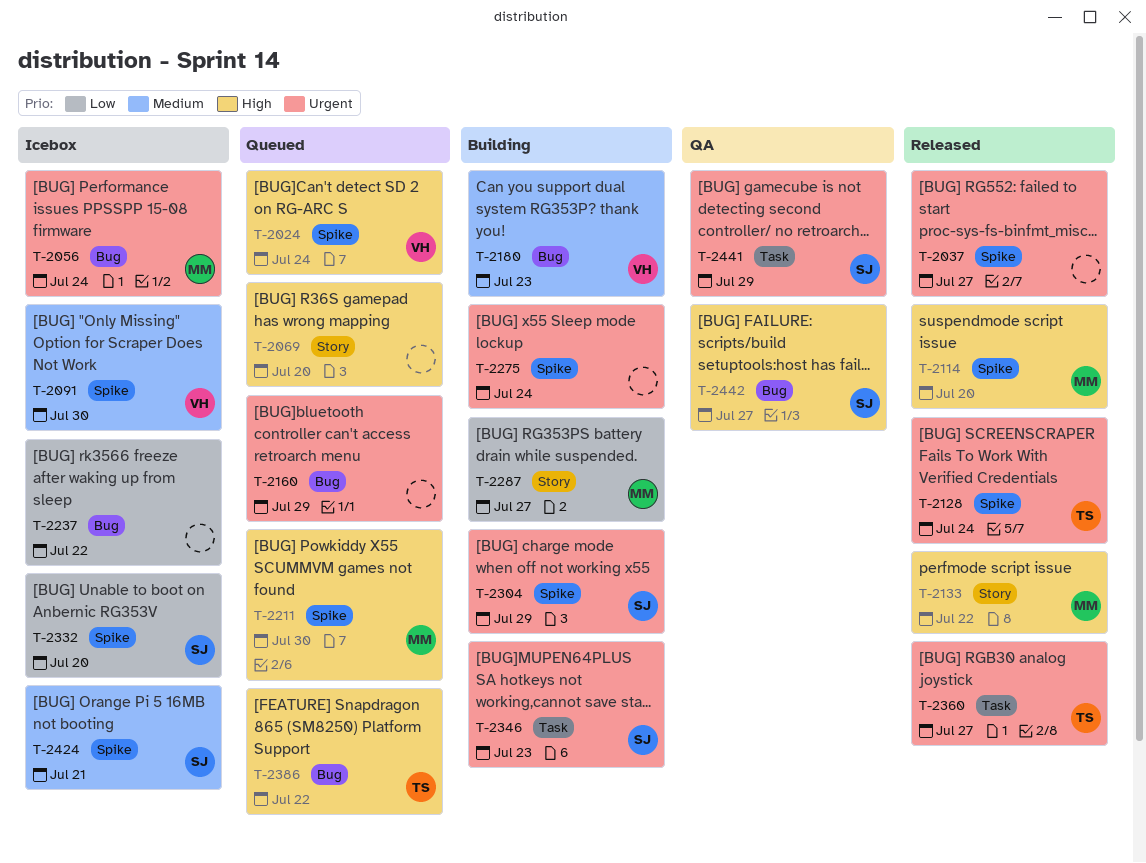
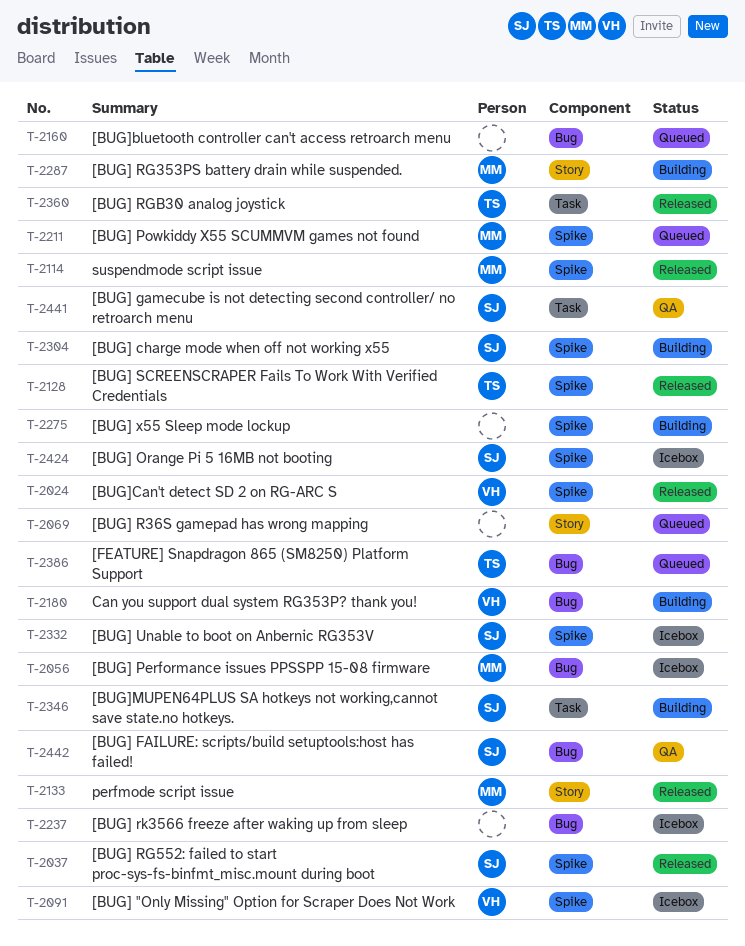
T-2024, status: Queued -> Released
T-2037, owner: none -> SJ

